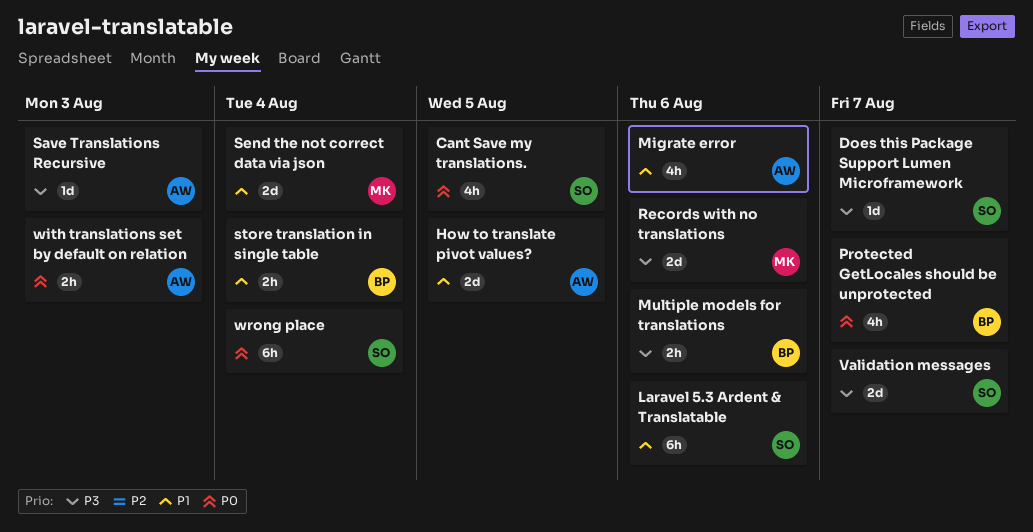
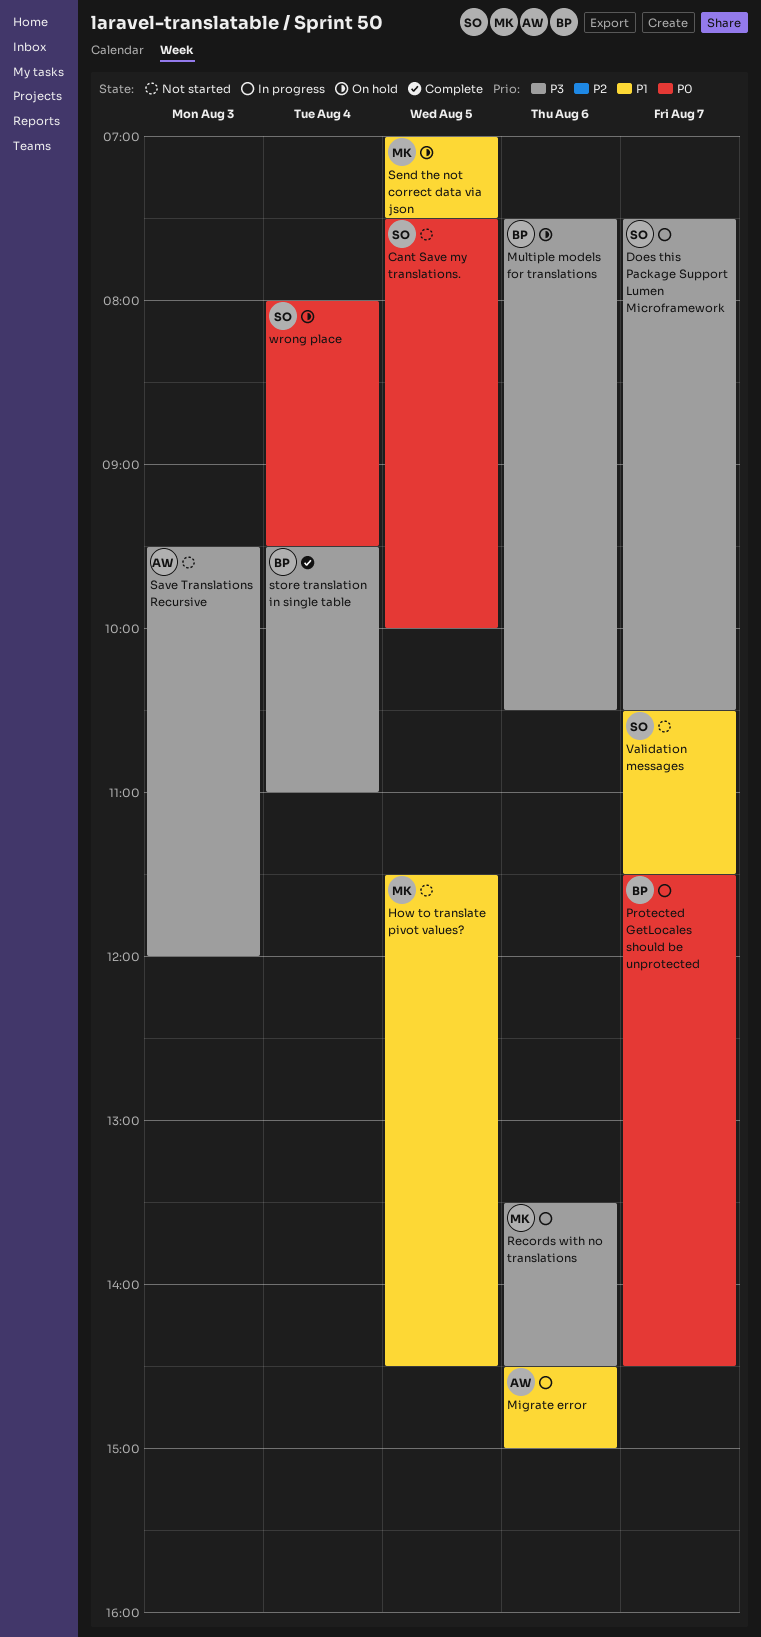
How to translate pivot values?, owner: AW -> MK
Laravel 5.3 Ardent & Translatable: present -> none
Send the not correct data via json, day: Aug 4 -> Aug 5
store translation in single table, priority: P1 -> P3
Validation messages, priority: P3 -> P1
with translations set by default on relation: present -> none

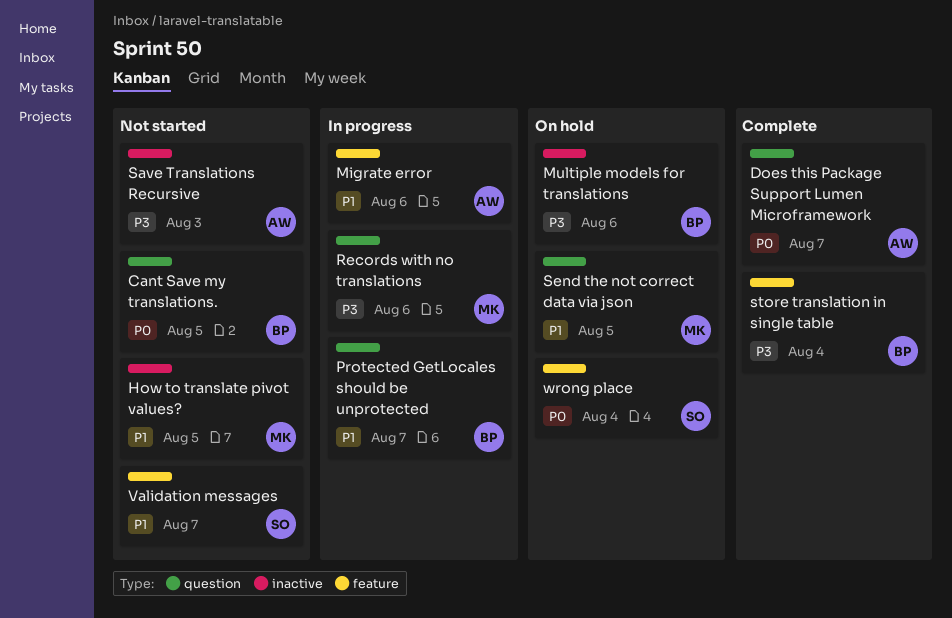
Cant Save my translations., owner: SO -> BP
Does this Package Support Lumen Microframework, status: In progress -> Complete
Does this Package Support Lumen Microframework, owner: SO -> AW
Does this Package Support Lumen Microframework, priority: P3 -> P0
Protected GetLocales should be unprotected, priority: P0 -> P1

